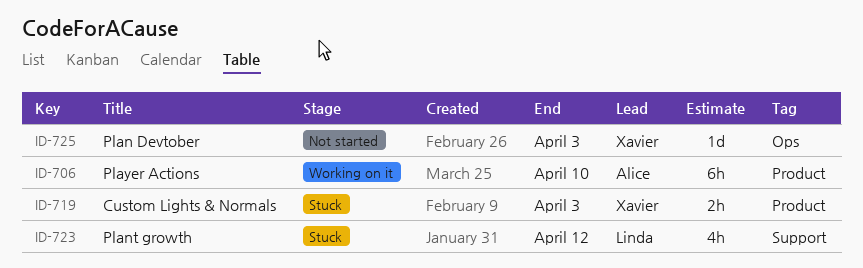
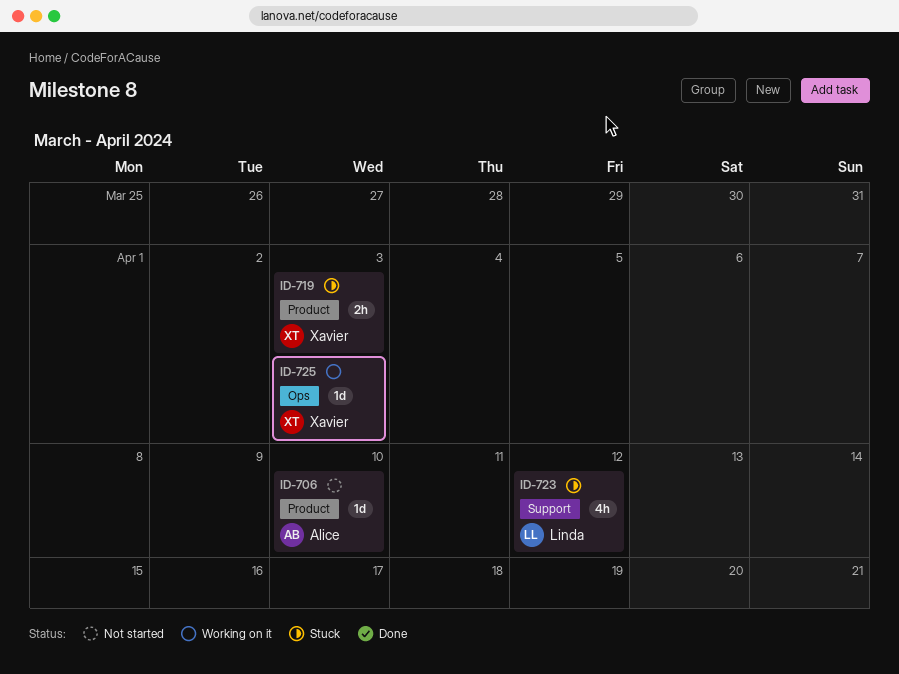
ID-706, status: Working on it -> Not started
ID-706, estimate: 6h -> 1d
ID-725, status: Not started -> Working on it

